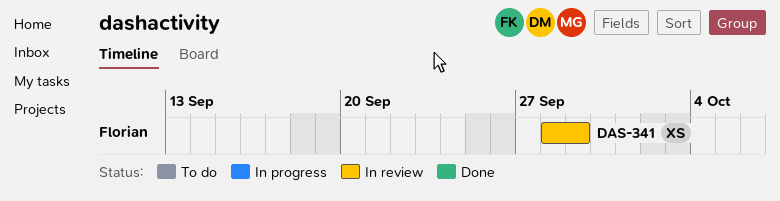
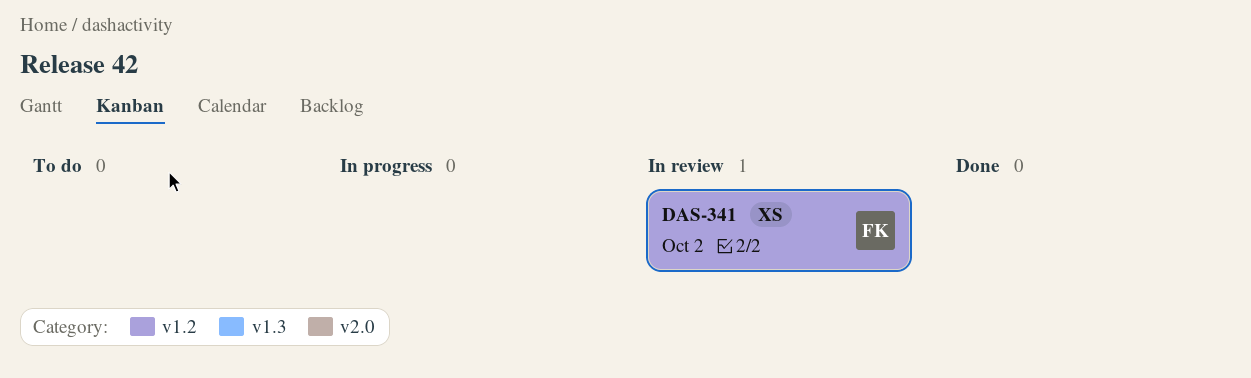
DAS-341, due: Sep 29 -> Oct 2

